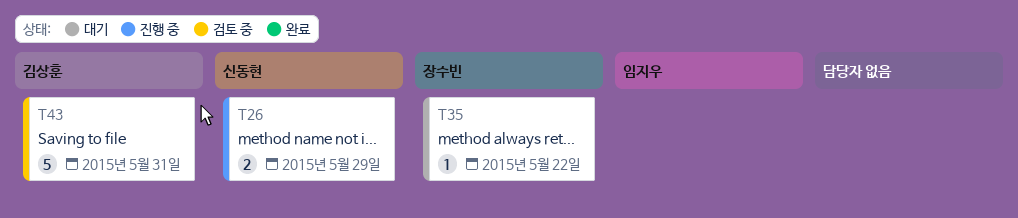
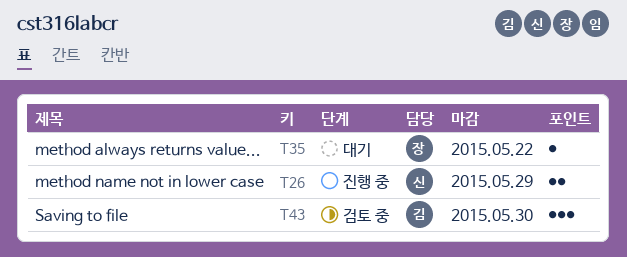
T43, estimate: 5 -> 3
T43, due: May 31 -> May 30

